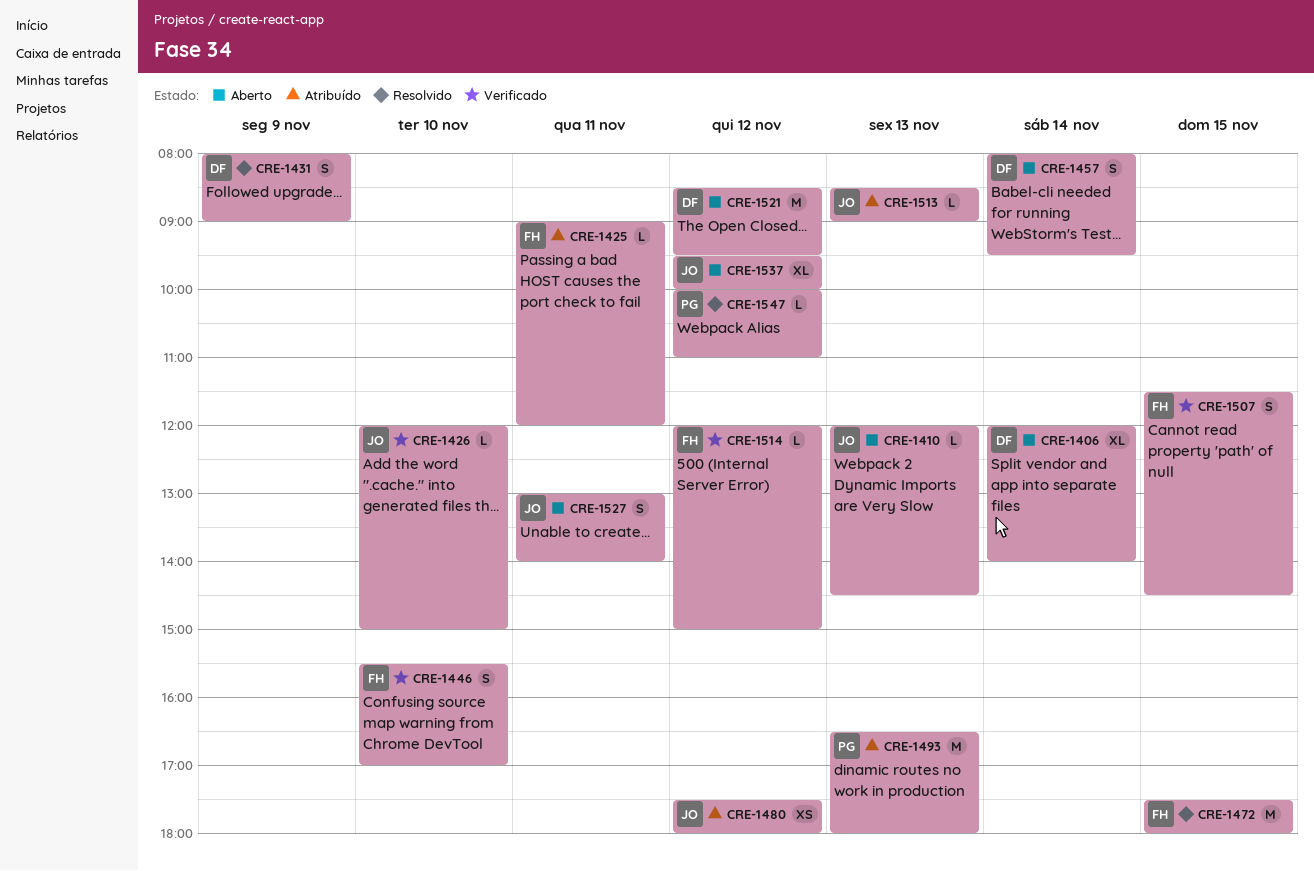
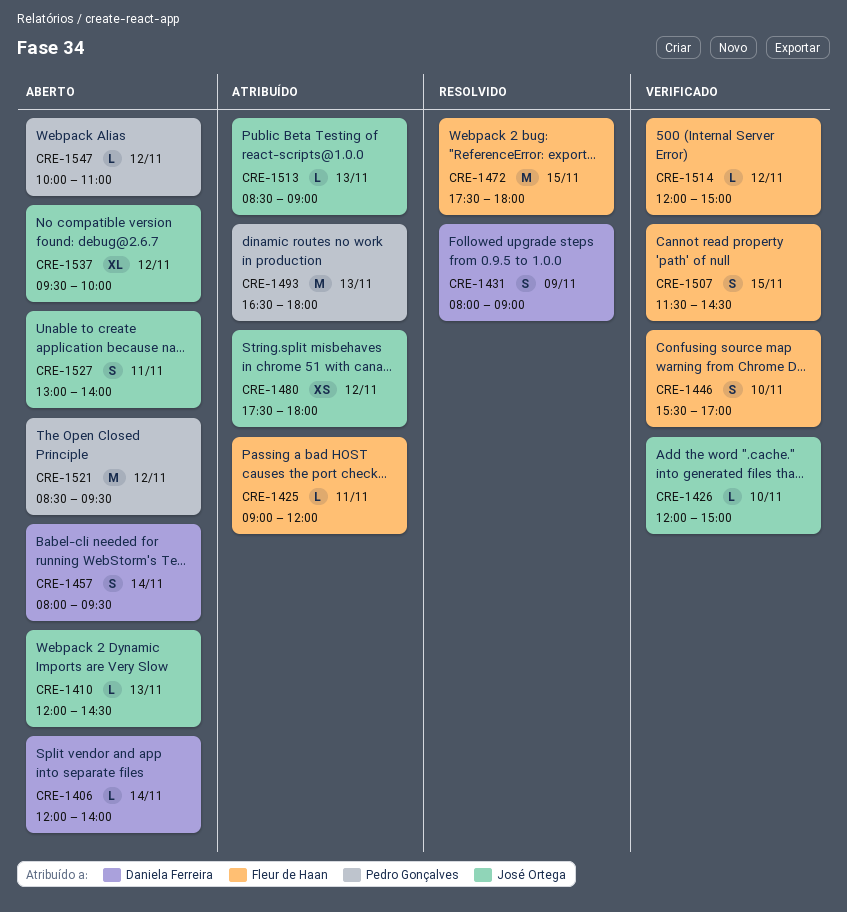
CRE-1406, estimate: XL -> L
CRE-1521, owner: Daniela Ferreira -> Pedro Gonçalves
CRE-1547, status: Resolvido -> Aberto

